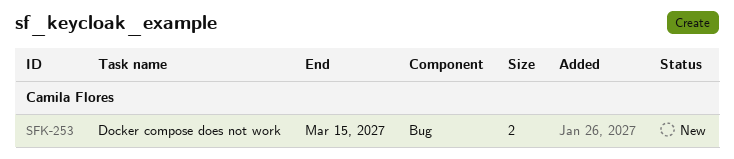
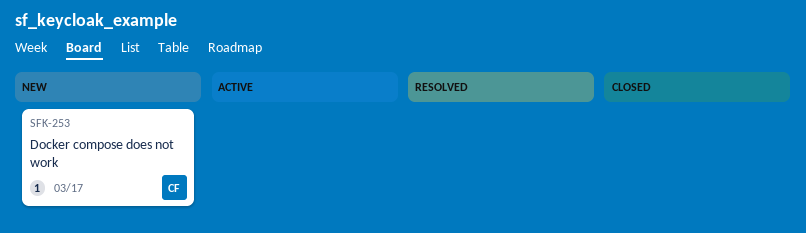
SFK-253, estimate: 2 -> 1
SFK-253, due: Mar 15 -> Mar 17

